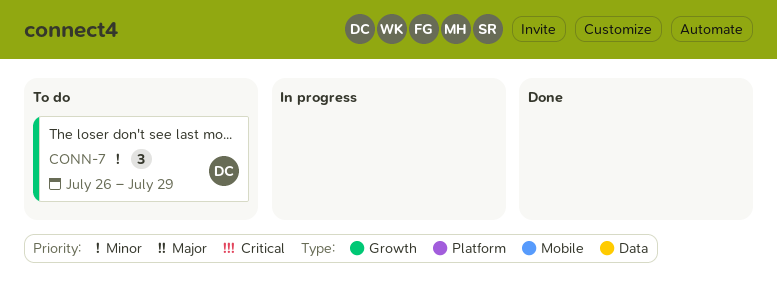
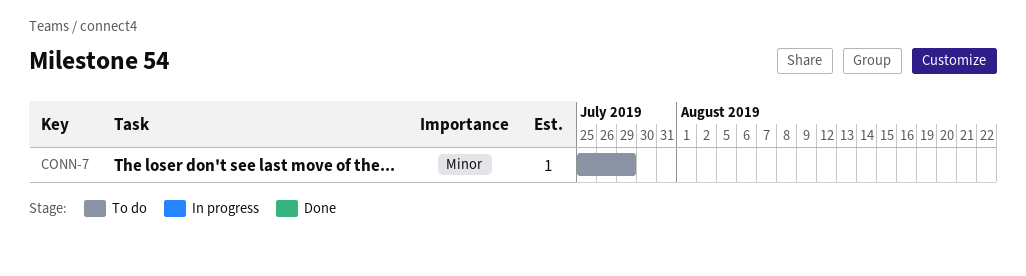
CONN-7, estimate: 3 -> 1
CONN-7, start: Jul 26 -> Jul 25

